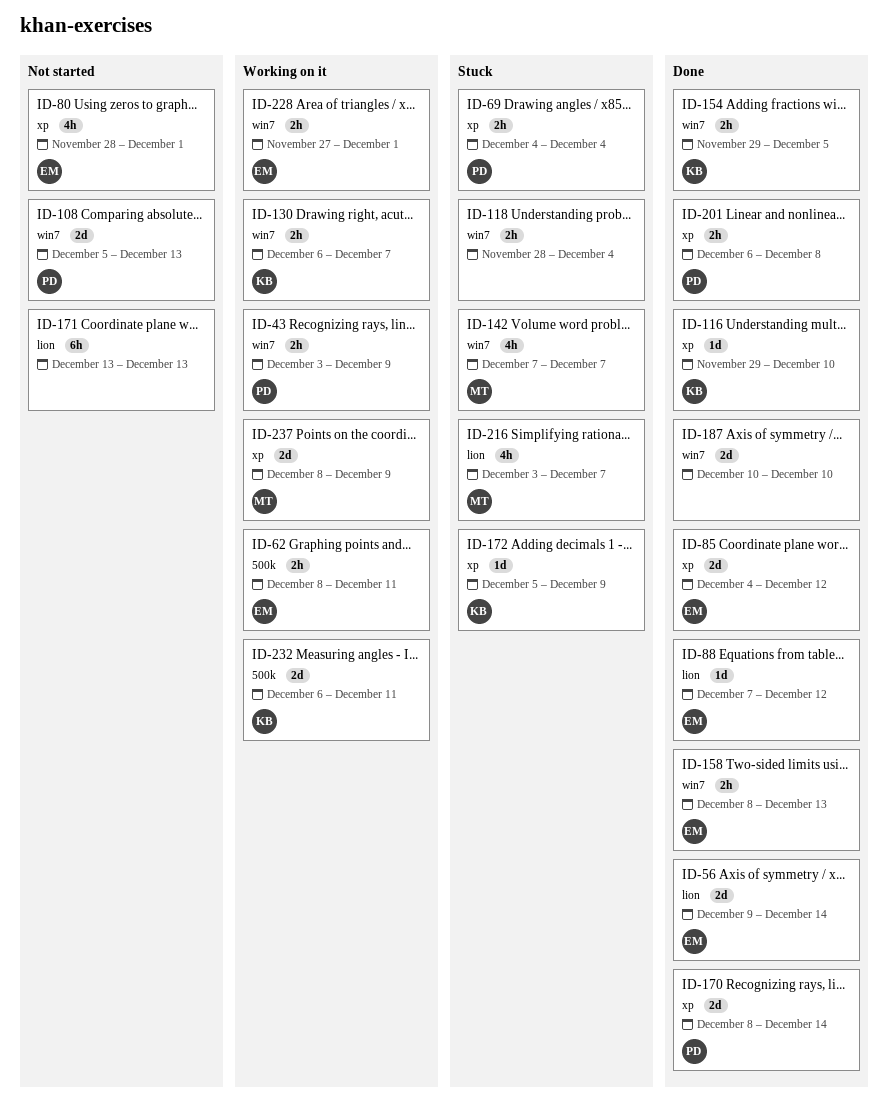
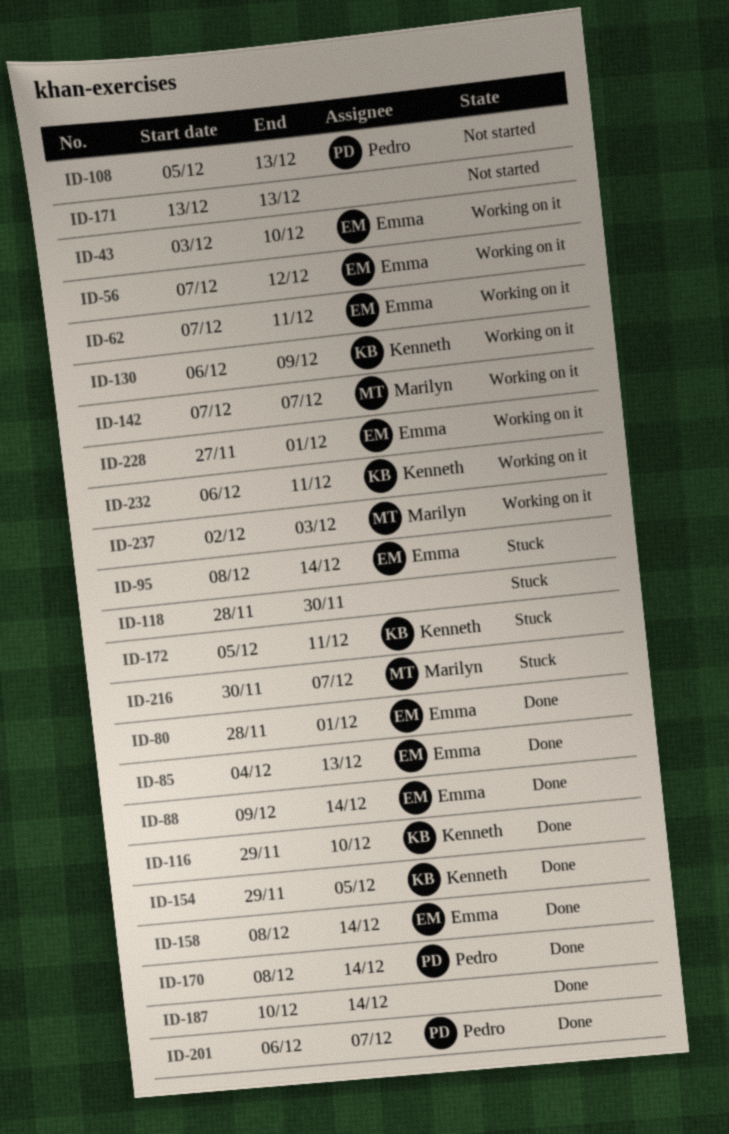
ID-43, owner: Pedro -> Emma
ID-43, due: Dec 9 -> Dec 10
ID-56, status: Done -> Working on it
ID-56, start: Dec 9 -> Dec 7
ID-56, due: Dec 14 -> Dec 12
ID-62, start: Dec 8 -> Dec 7
ID-69: present -> none
ID-80, status: Not started -> Done
ID-85, due: Dec 12 -> Dec 13
ID-88, start: Dec 7 -> Dec 9
ID-88, due: Dec 12 -> Dec 14
ID-95: none -> present
ID-118, due: Dec 4 -> Nov 30
ID-130, due: Dec 7 -> Dec 9
ID-142, status: Stuck -> Working on it
ID-158, due: Dec 13 -> Dec 14
ID-172, due: Dec 9 -> Dec 11
ID-187, due: Dec 10 -> Dec 14
ID-201, due: Dec 8 -> Dec 7
ID-216, start: Dec 3 -> Nov 30
ID-237, start: Dec 8 -> Dec 2
ID-237, due: Dec 9 -> Dec 3

